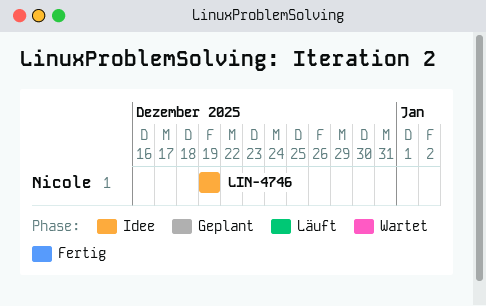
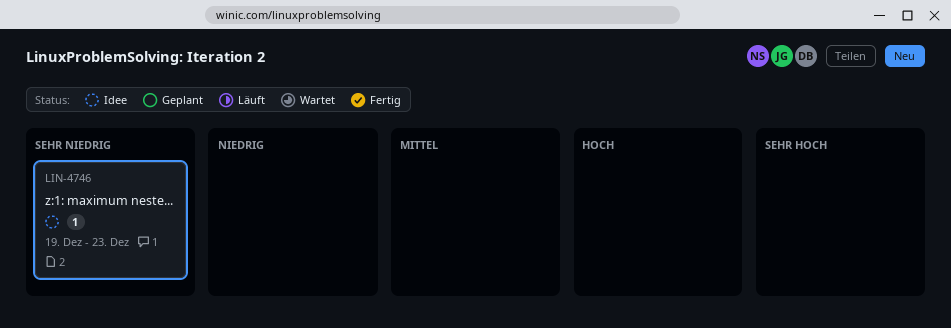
LIN-4746, due: Dec 19 -> Dec 23

